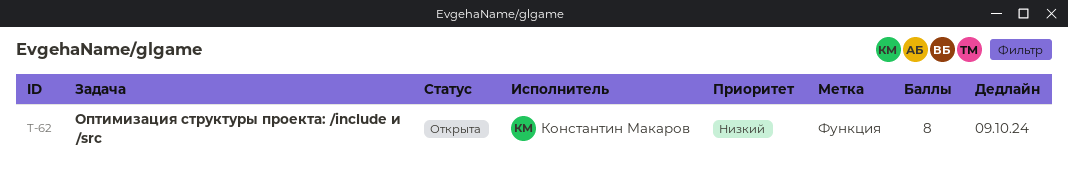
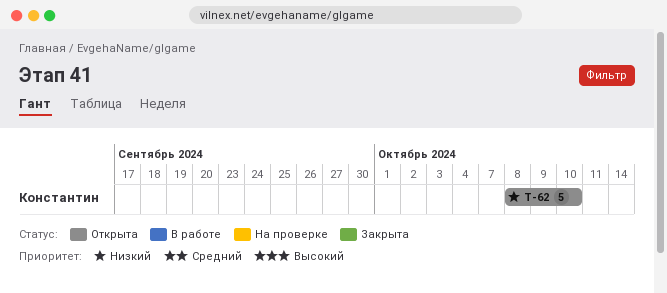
T-62, estimate: 8 -> 5
T-62, due: Oct 9 -> Oct 10

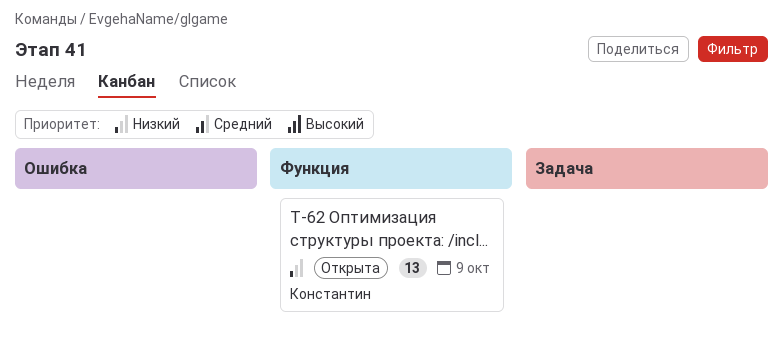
T-62, estimate: 5 -> 13
T-62, due: Oct 10 -> Oct 9

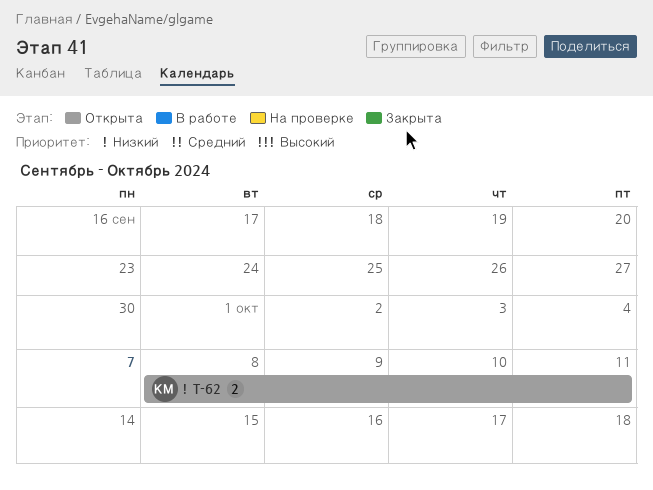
T-62, estimate: 13 -> 2
T-62, due: Oct 9 -> Oct 11

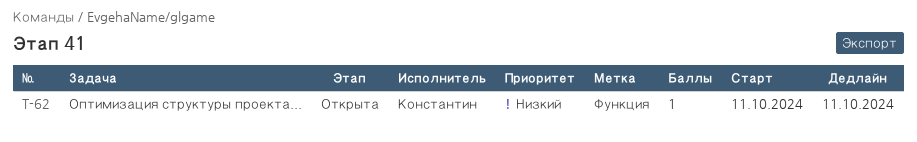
T-62, estimate: 2 -> 1
T-62, start: Oct 8 -> Oct 11

